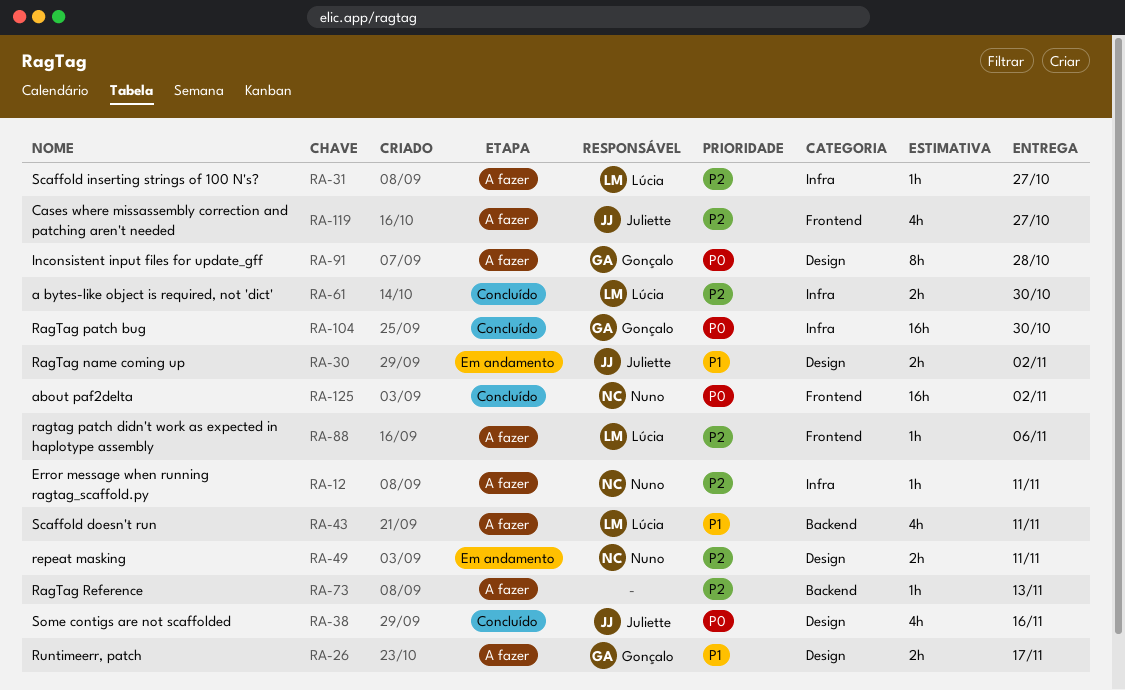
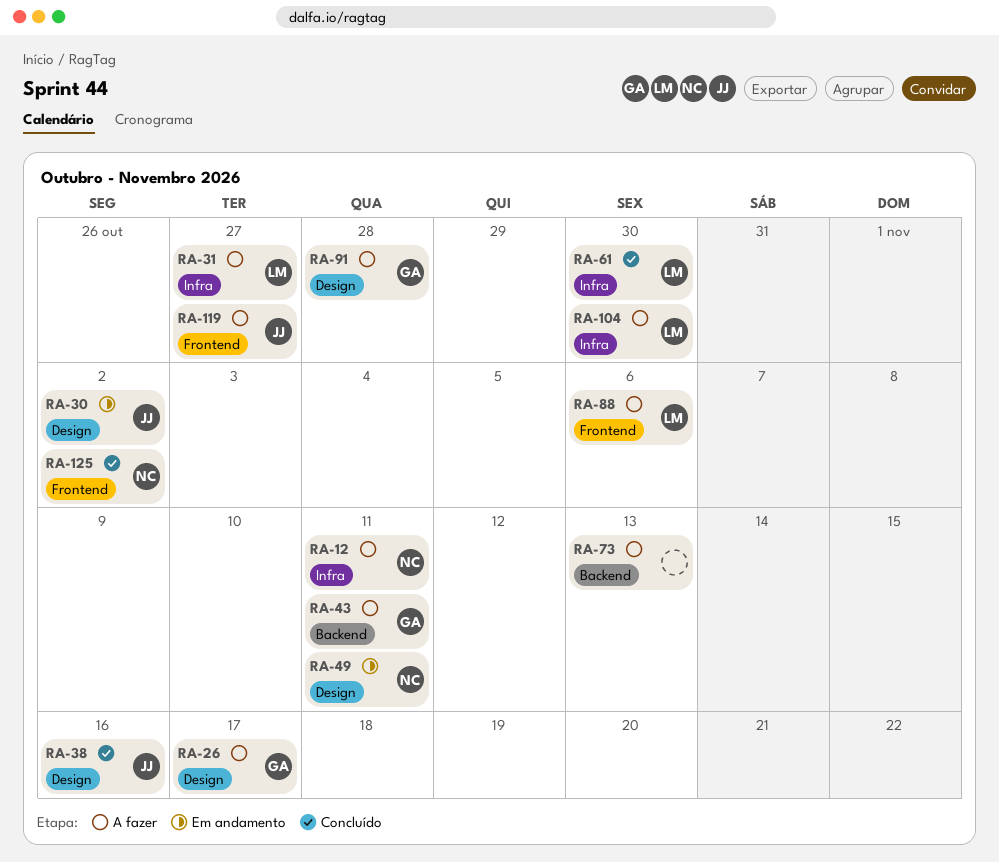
RA-43, owner: Lúcia -> Gonçalo
RA-104, status: Concluído -> A fazer
RA-104, owner: Gonçalo -> Lúcia

